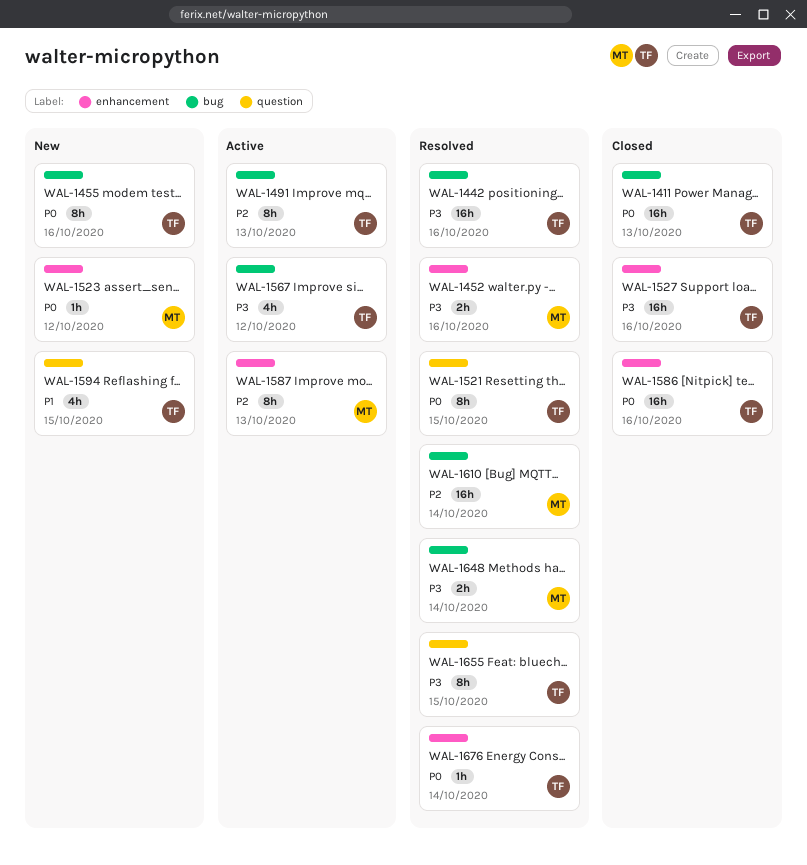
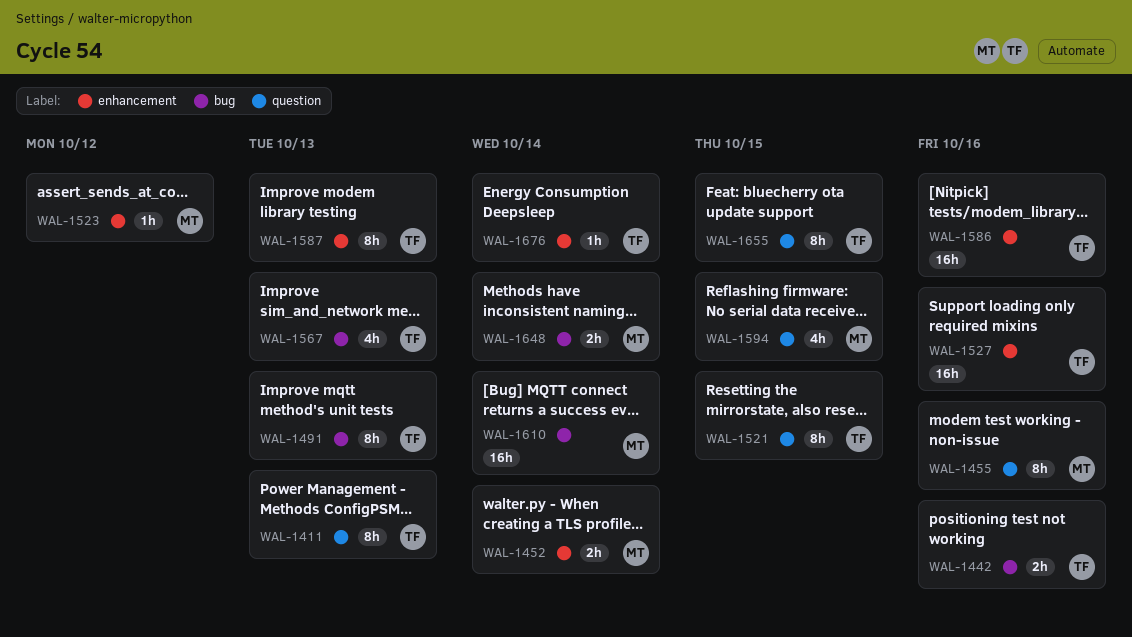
WAL-1411, label: bug -> question
WAL-1411, estimate: 16h -> 8h
WAL-1442, estimate: 16h -> 2h
WAL-1452, due: Oct 16 -> Oct 14
WAL-1455, owner: TF -> MT
WAL-1455, label: bug -> question
WAL-1567, due: Oct 12 -> Oct 13
WAL-1587, owner: MT -> TF
WAL-1594, owner: TF -> MT

